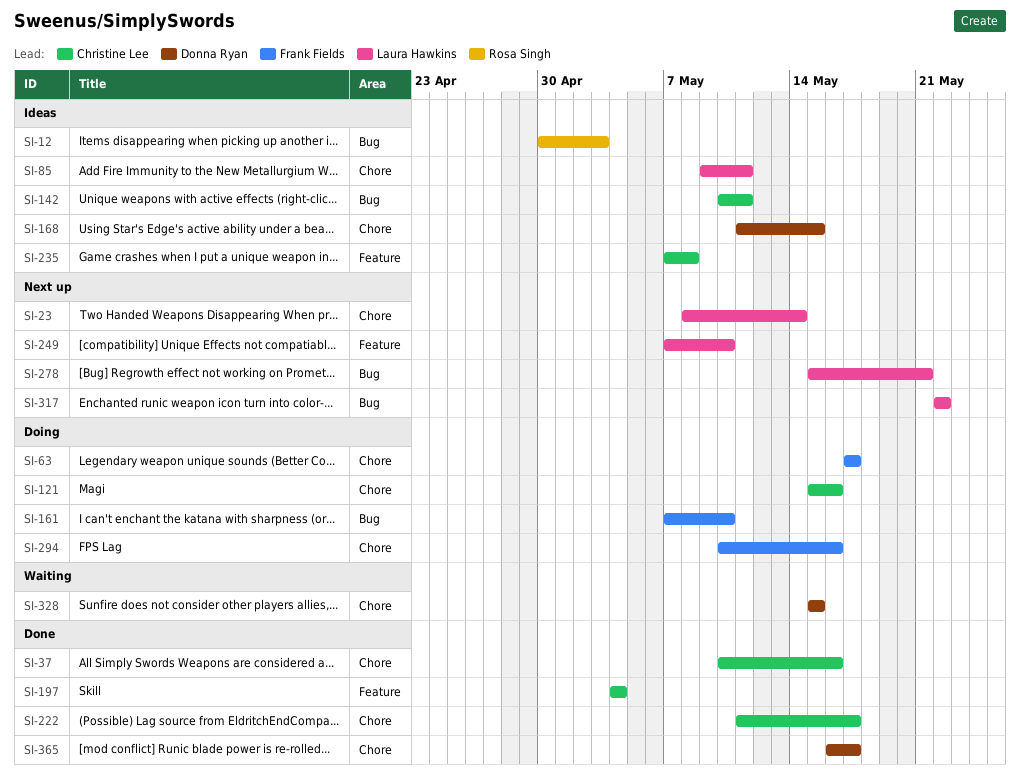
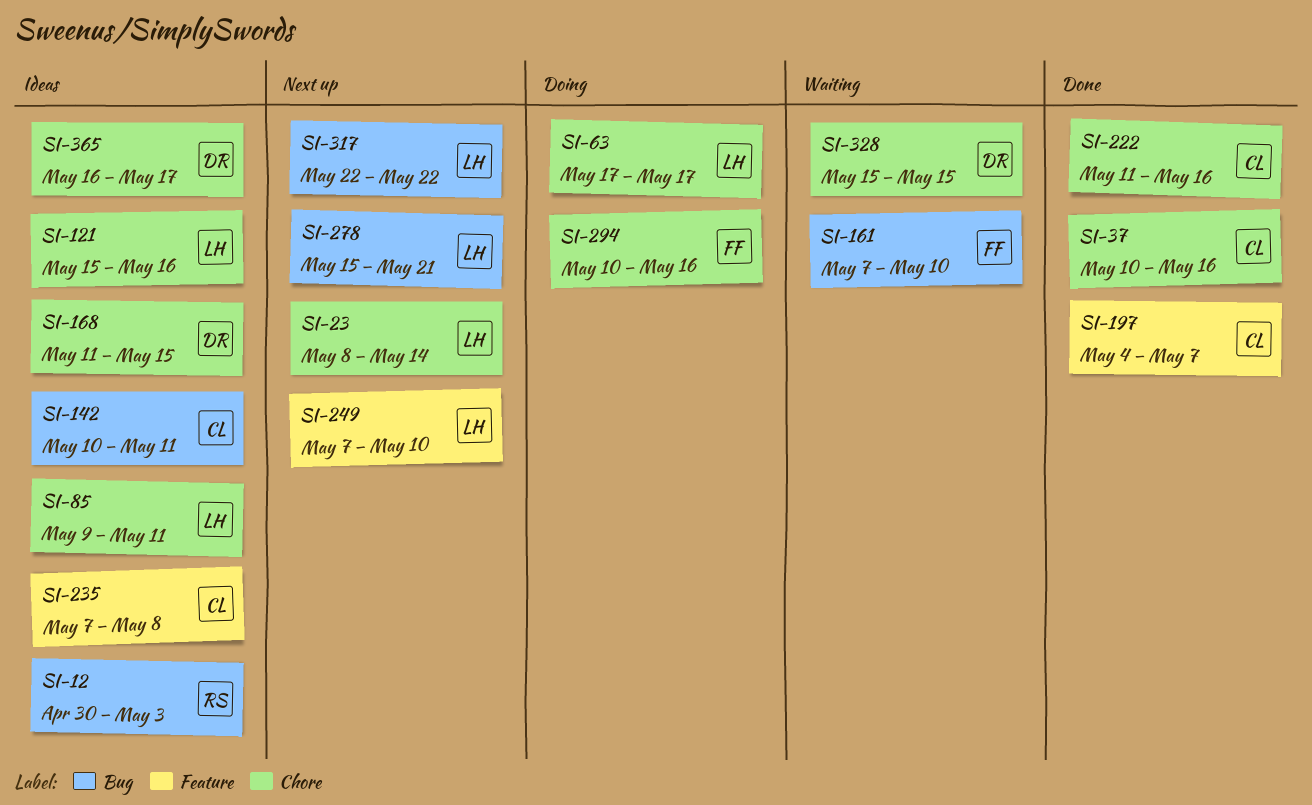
SI-63, owner: Frank Fields -> Laura Hawkins
SI-121, status: Doing -> Ideas
SI-121, owner: Christine Lee -> Laura Hawkins
SI-161, status: Doing -> Waiting
SI-197, due: May 4 -> May 7
SI-222, due: May 17 -> May 16
SI-365, status: Done -> Ideas

